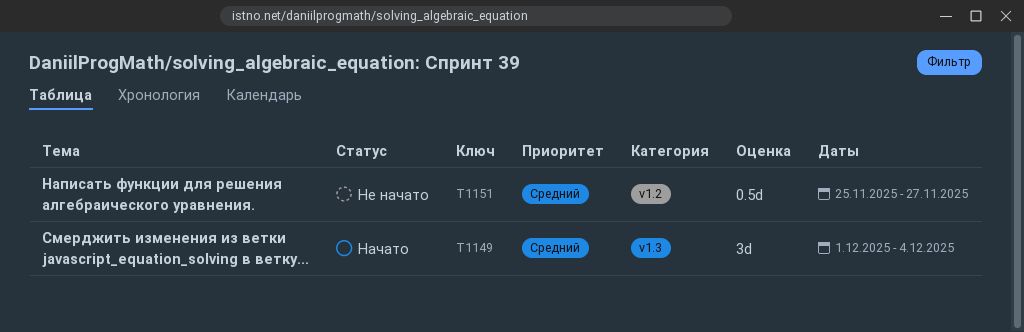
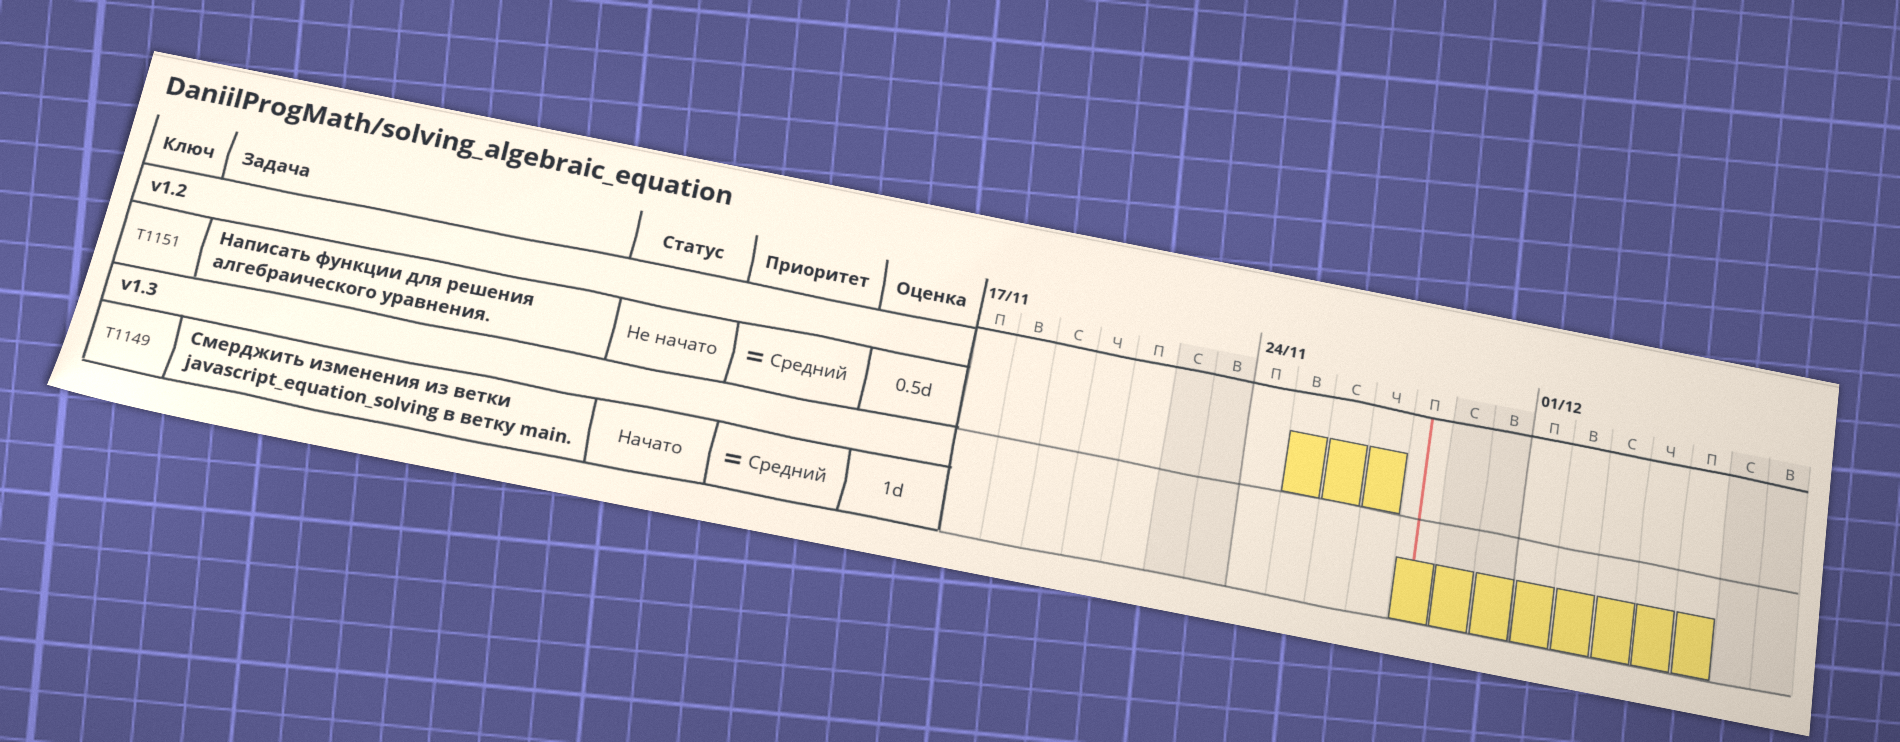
T1149, estimate: 3d -> 1d
T1149, start: Dec 1 -> Nov 28
T1149, due: Dec 4 -> Dec 5

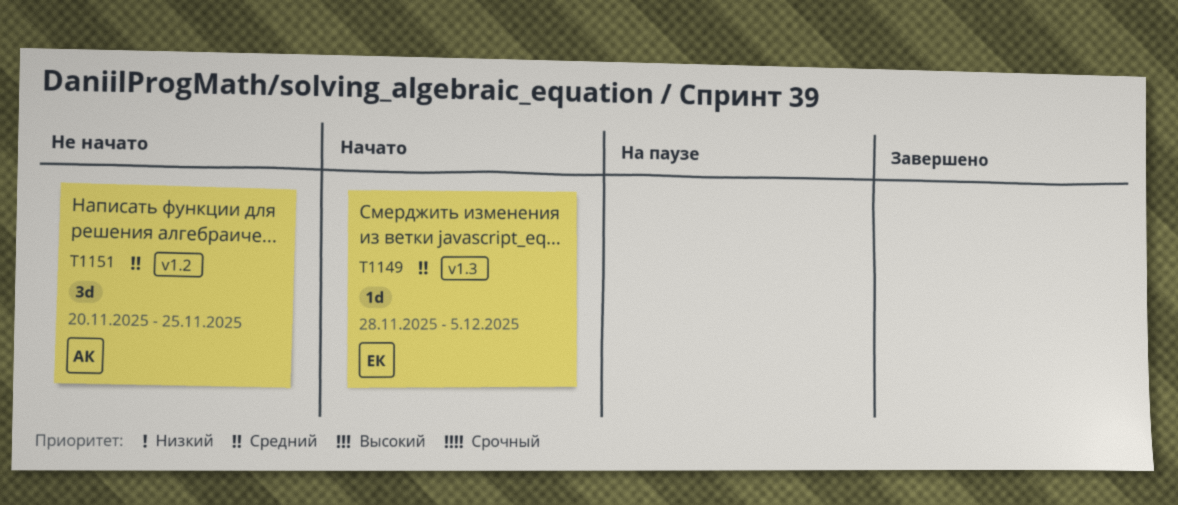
T1151, estimate: 0.5d -> 3d
T1151, start: Nov 25 -> Nov 20
T1151, due: Nov 27 -> Nov 25

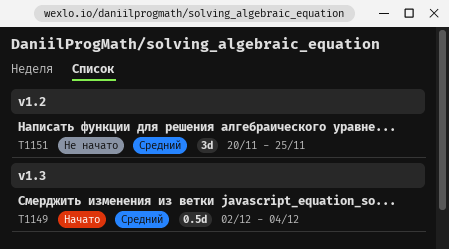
T1149, estimate: 1d -> 0.5d
T1149, start: Nov 28 -> Dec 2
T1149, due: Dec 5 -> Dec 4

